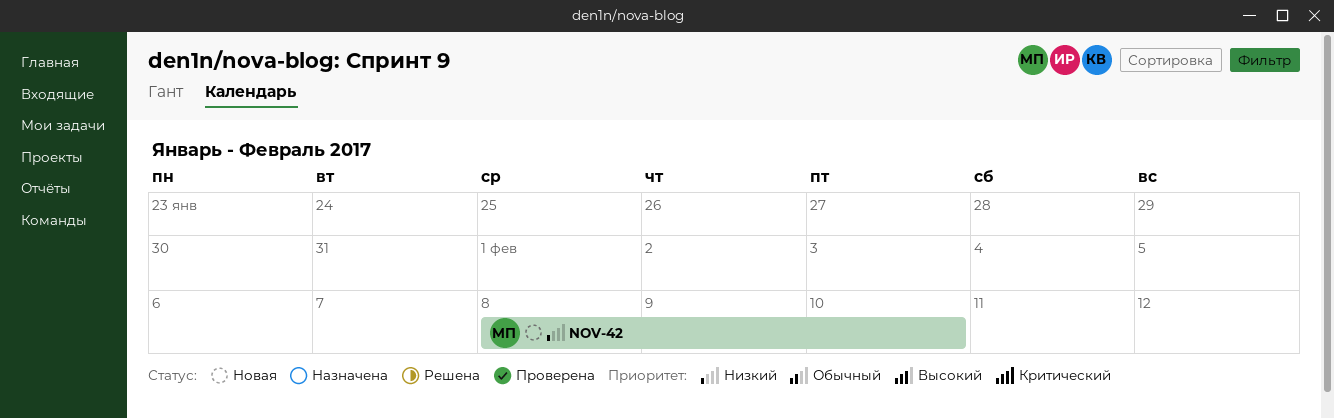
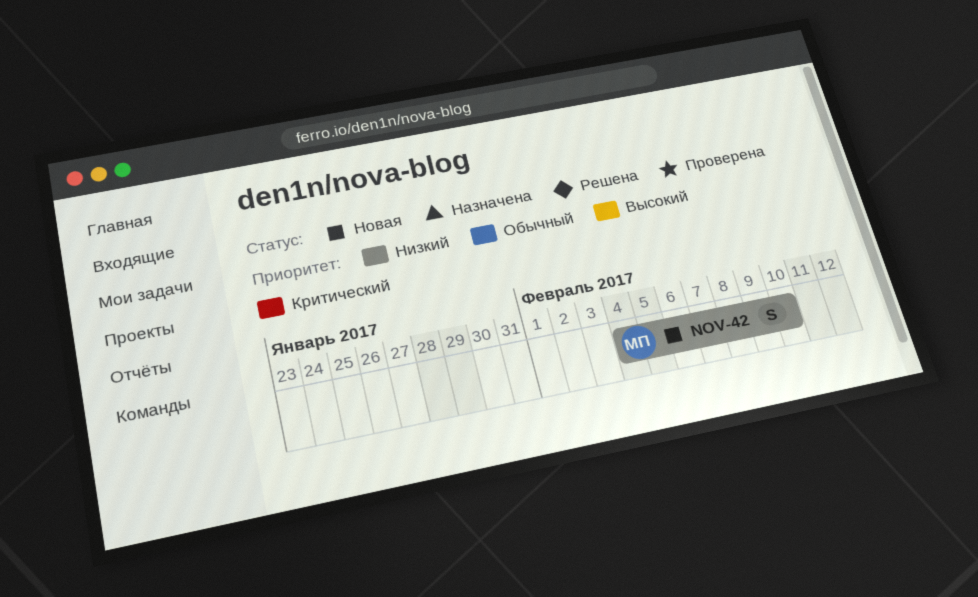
NOV-42, start: Feb 8 -> Feb 4

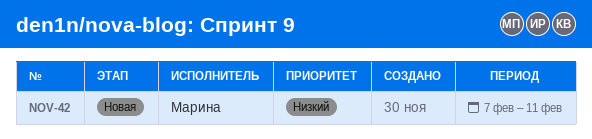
NOV-42, start: Feb 4 -> Feb 7
NOV-42, due: Feb 10 -> Feb 11

